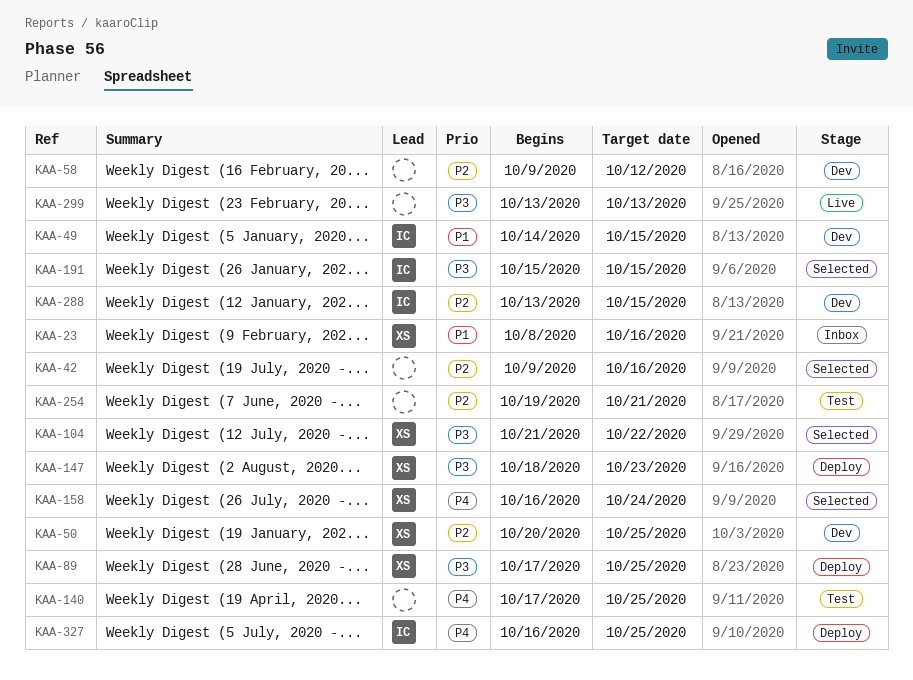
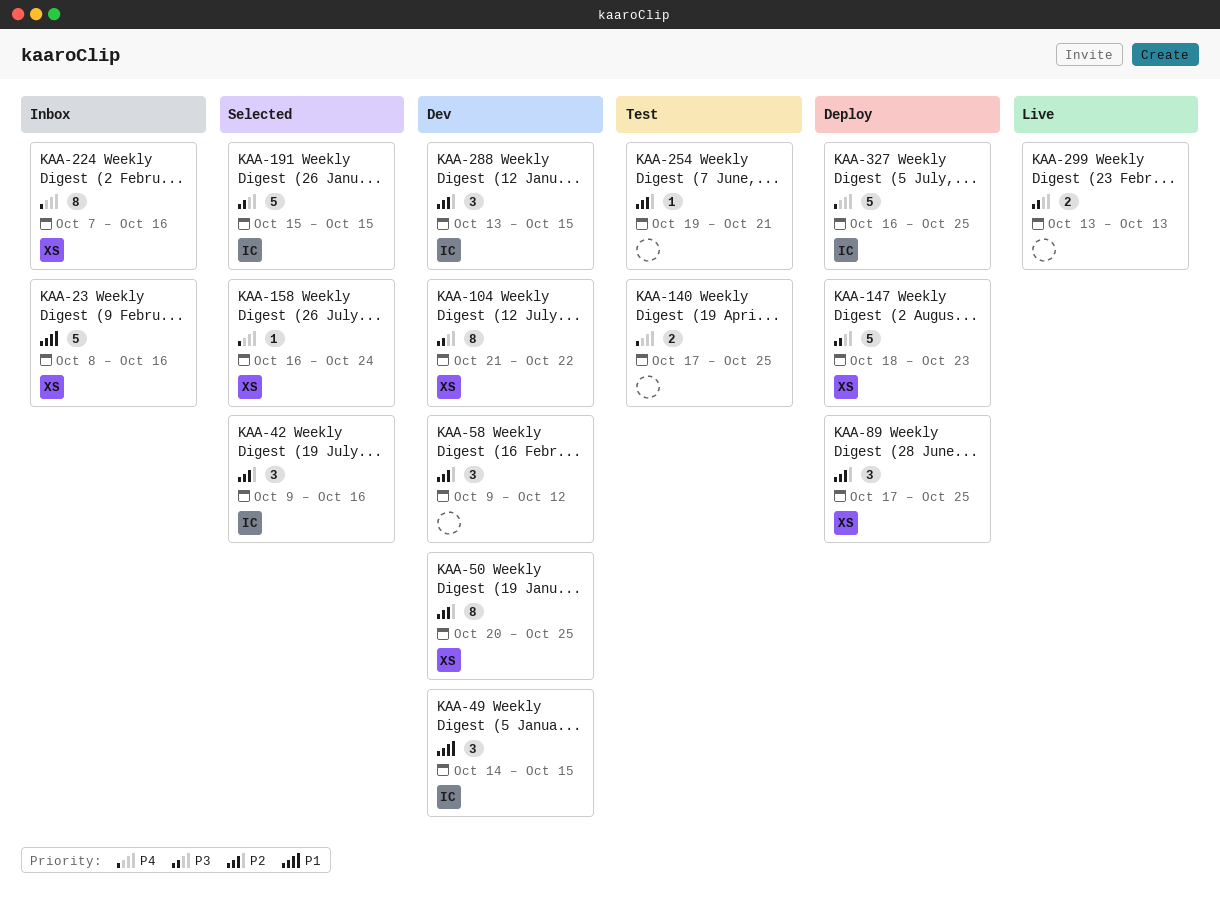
KAA-42, owner: none -> IC
KAA-89, priority: P3 -> P2
KAA-104, status: Selected -> Dev
KAA-224: none -> present

